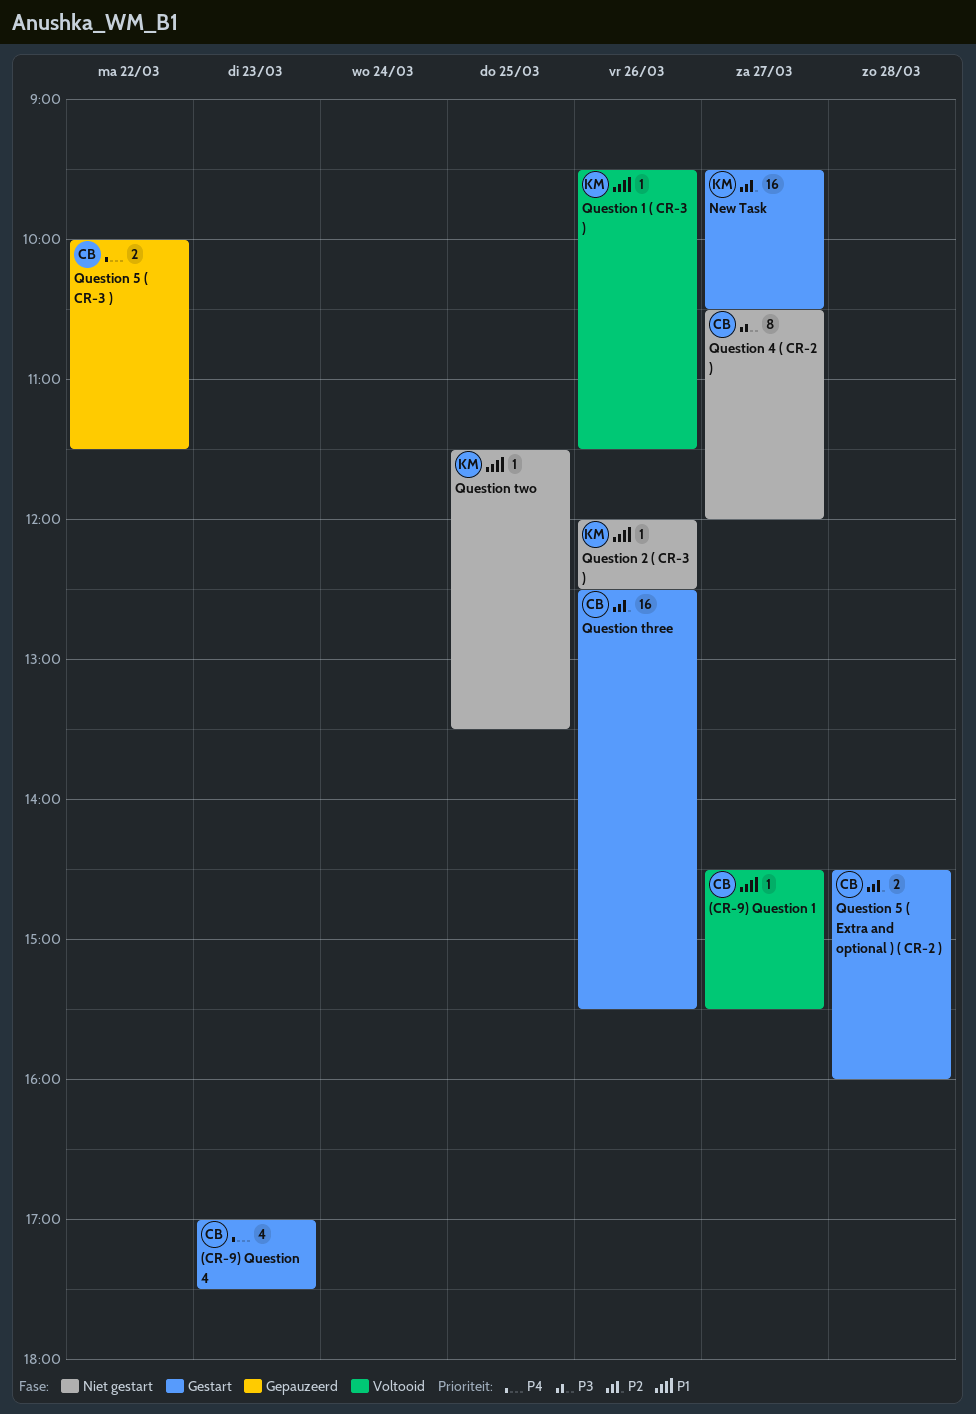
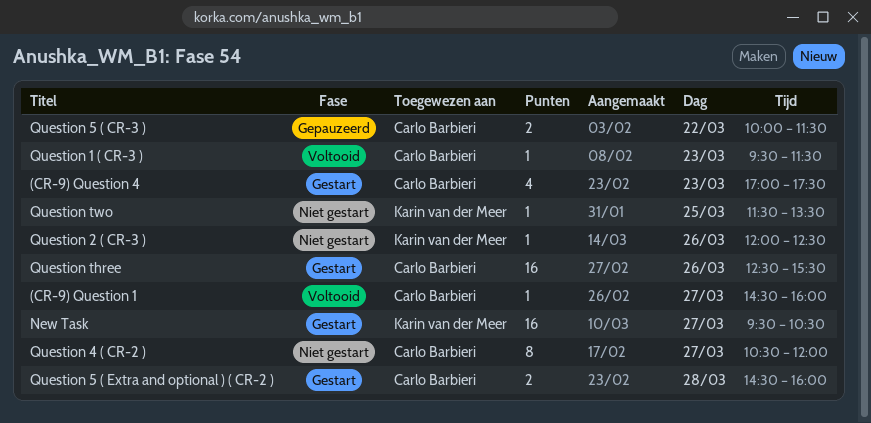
(CR-9) Question 1, ends: 15:30 -> 16:00
Question 1 ( CR-3 ), owner: Karin van der Meer -> Carlo Barbieri
Question 1 ( CR-3 ), day: Mar 26 -> Mar 23

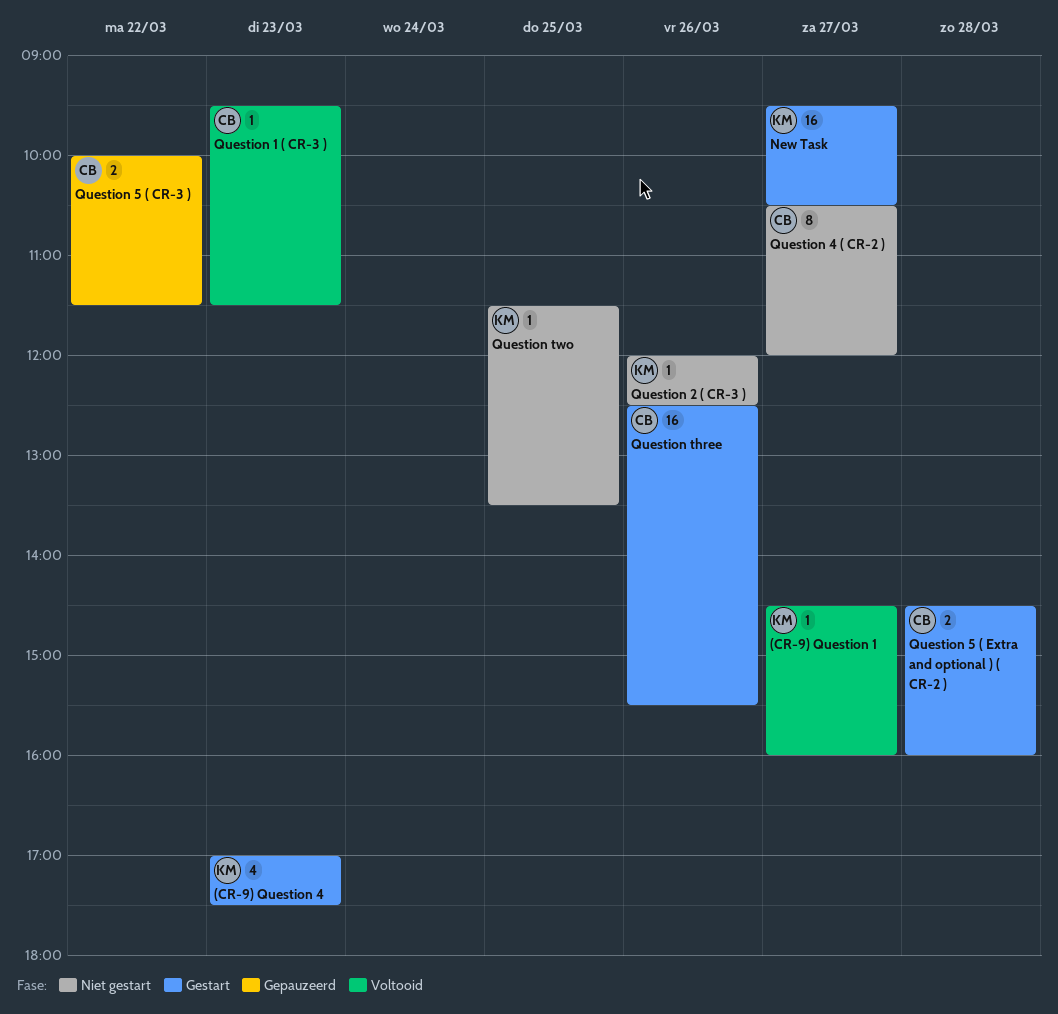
(CR-9) Question 1, owner: Carlo Barbieri -> Karin van der Meer
(CR-9) Question 4, owner: Carlo Barbieri -> Karin van der Meer

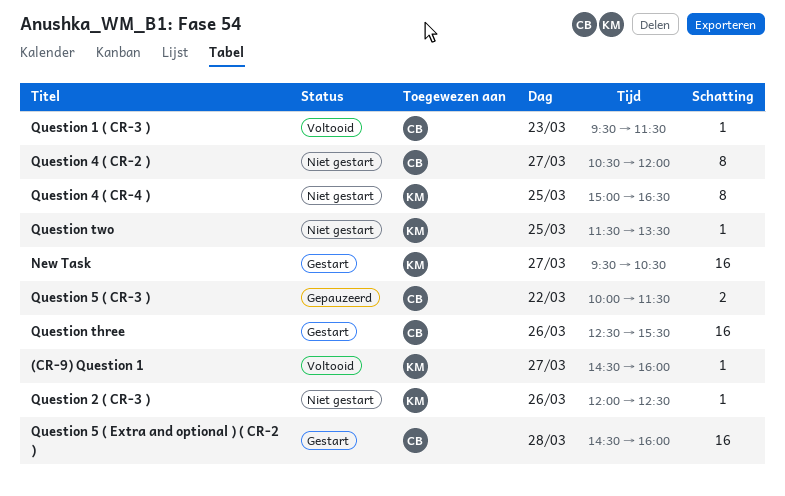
(CR-9) Question 4: present -> none
Question 4 ( CR-4 ): none -> present
Question 5 ( Extra and optional ) ( CR-2 ), estimate: 2 -> 16

